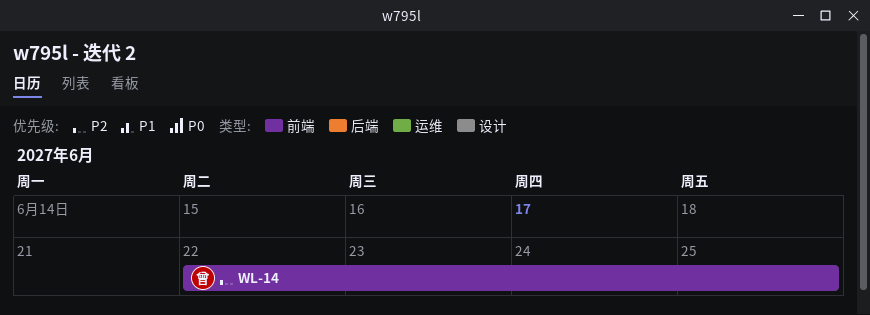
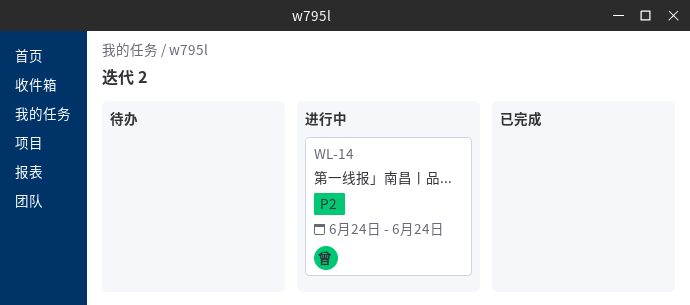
WL-14, start: Jun 22 -> Jun 24
WL-14, due: Jun 25 -> Jun 24

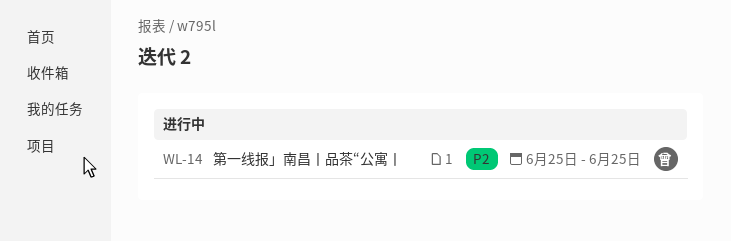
WL-14, start: Jun 24 -> Jun 25
WL-14, due: Jun 24 -> Jun 25

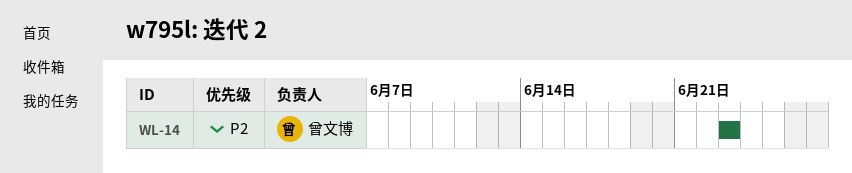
WL-14, start: Jun 25 -> Jun 23
WL-14, due: Jun 25 -> Jun 23

